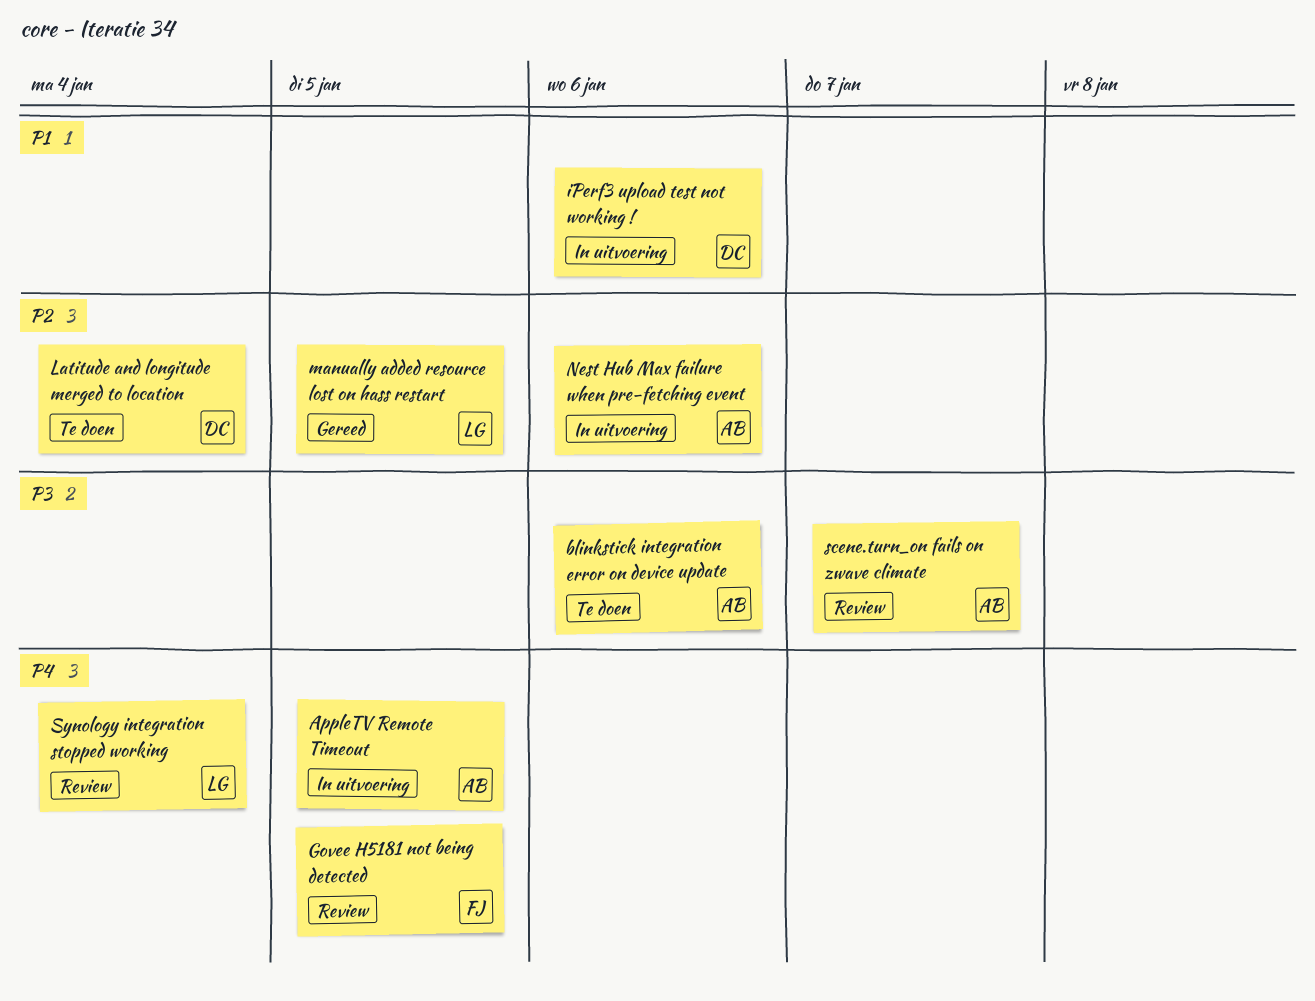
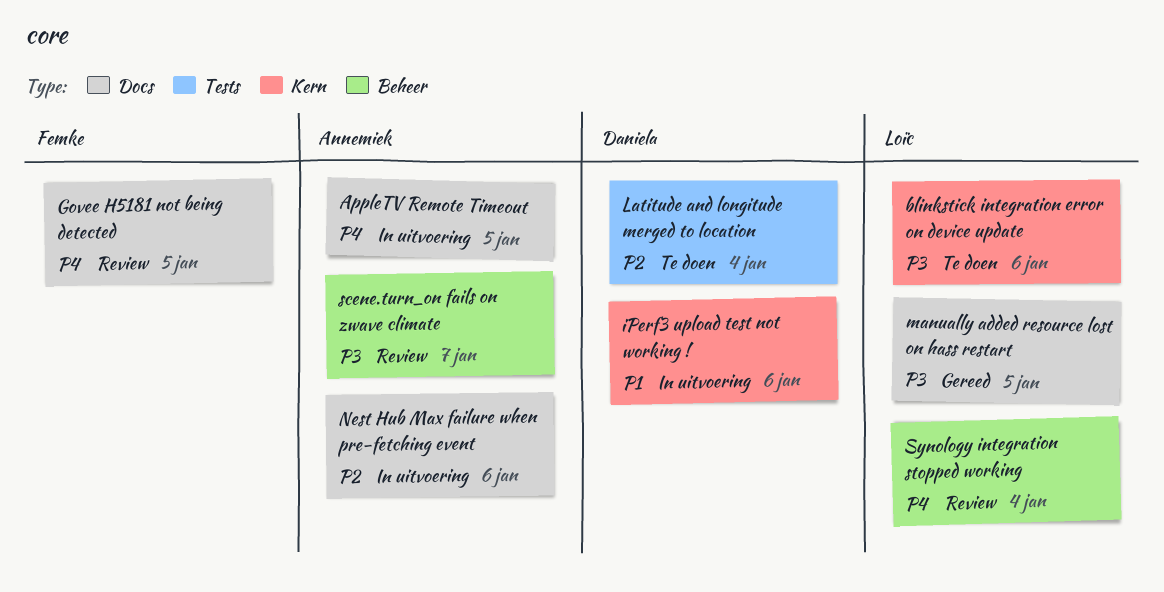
blinkstick integration error on device update, owner: Annemiek -> Loïc
manually added resource lost on hass restart, priority: P2 -> P3

